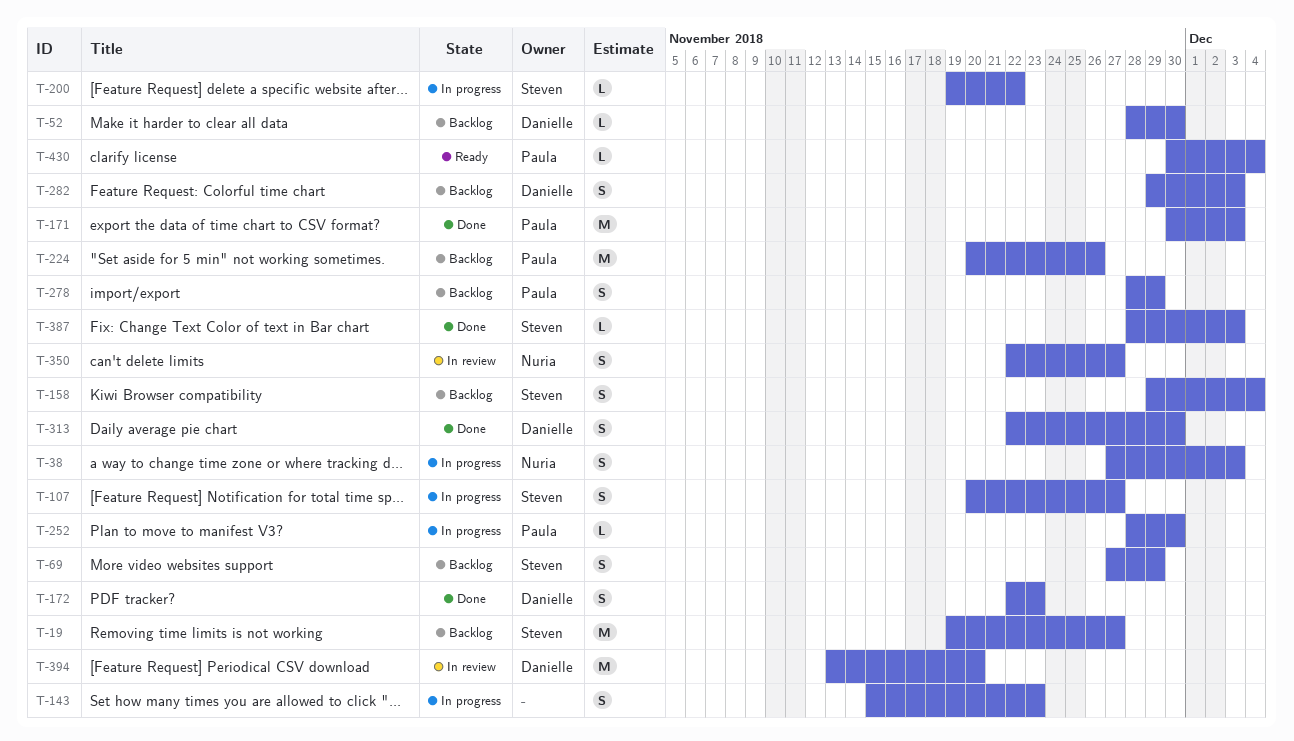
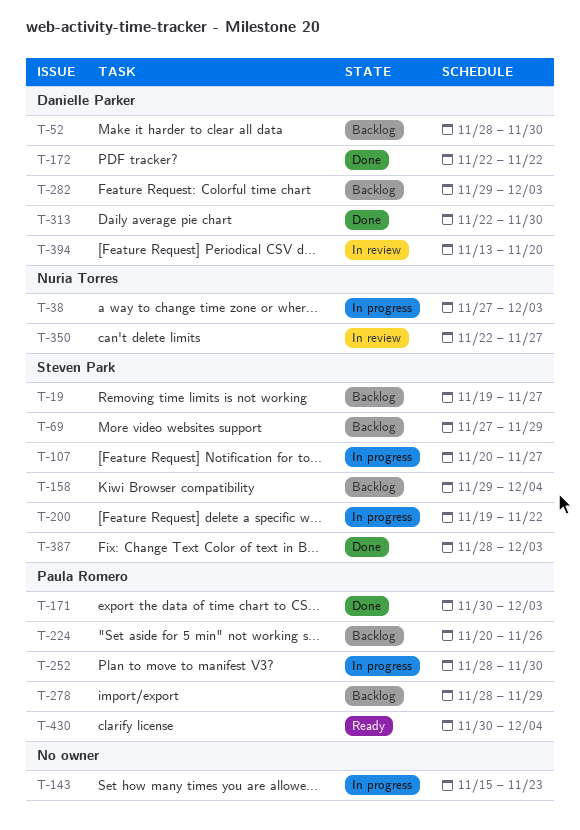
T-172, due: Nov 23 -> Nov 22

